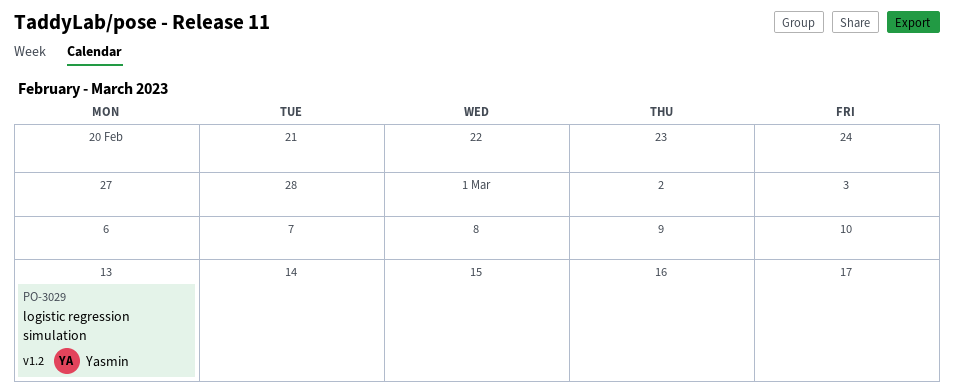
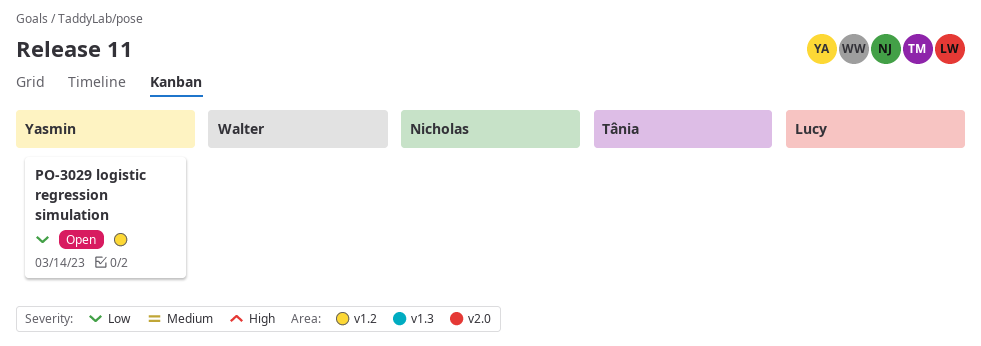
PO-3029, due: Mar 13 -> Mar 14

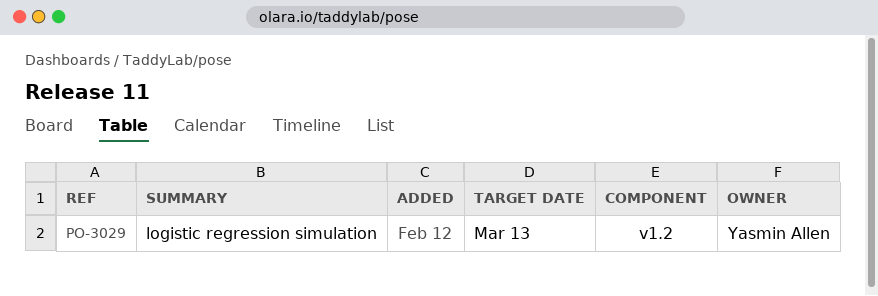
PO-3029, due: Mar 14 -> Mar 13

